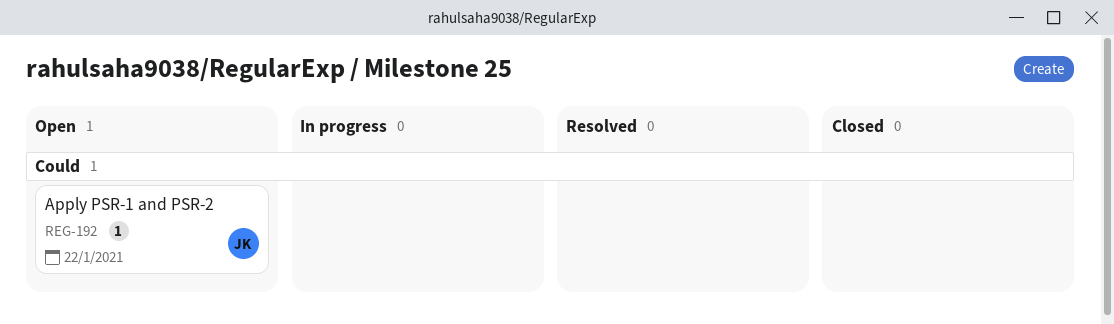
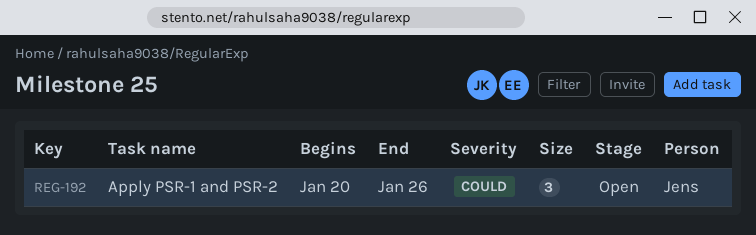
REG-192, estimate: 1 -> 3
REG-192, due: Jan 22 -> Jan 26

